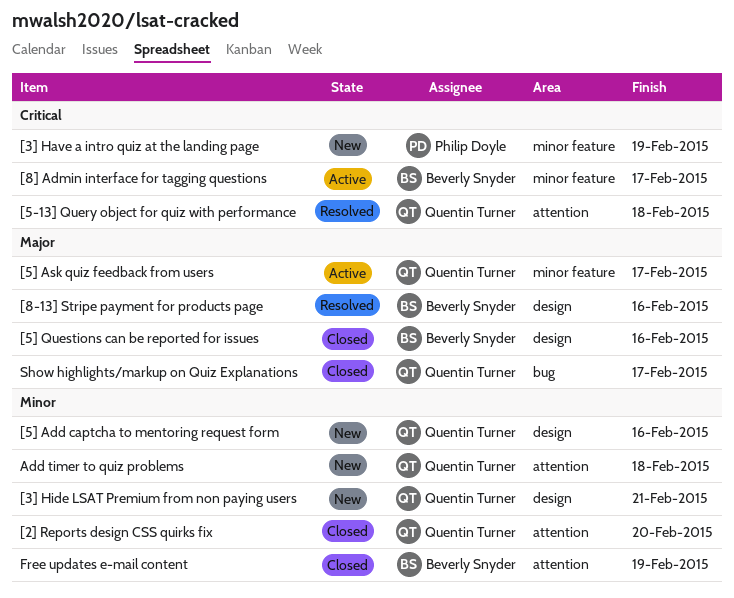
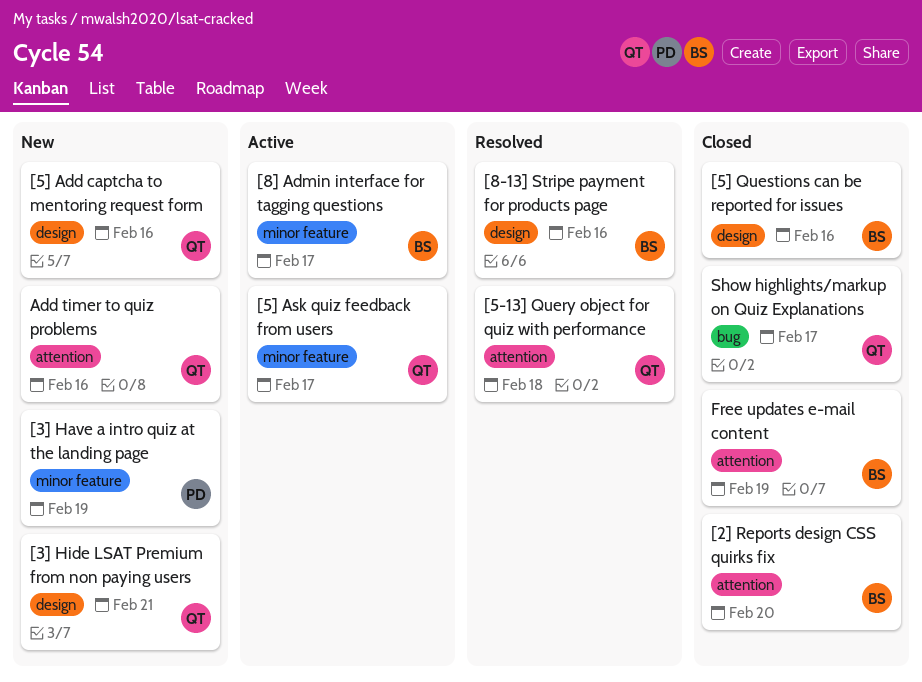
[2] Reports design CSS quirks fix, owner: Quentin Turner -> Beverly Snyder
Add timer to quiz problems, due: Feb 18 -> Feb 16

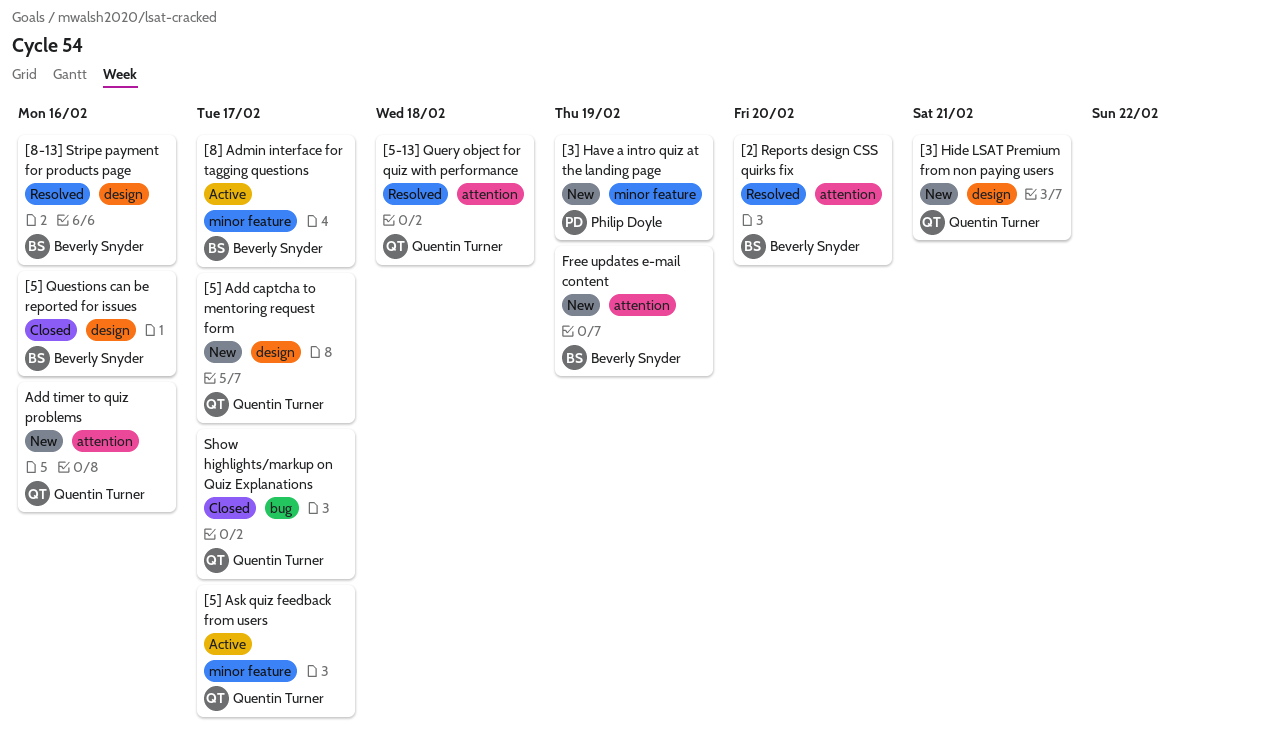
[2] Reports design CSS quirks fix, status: Closed -> Resolved
[5] Add captcha to mentoring request form, due: Feb 16 -> Feb 17
Free updates e-mail content, status: Closed -> New

